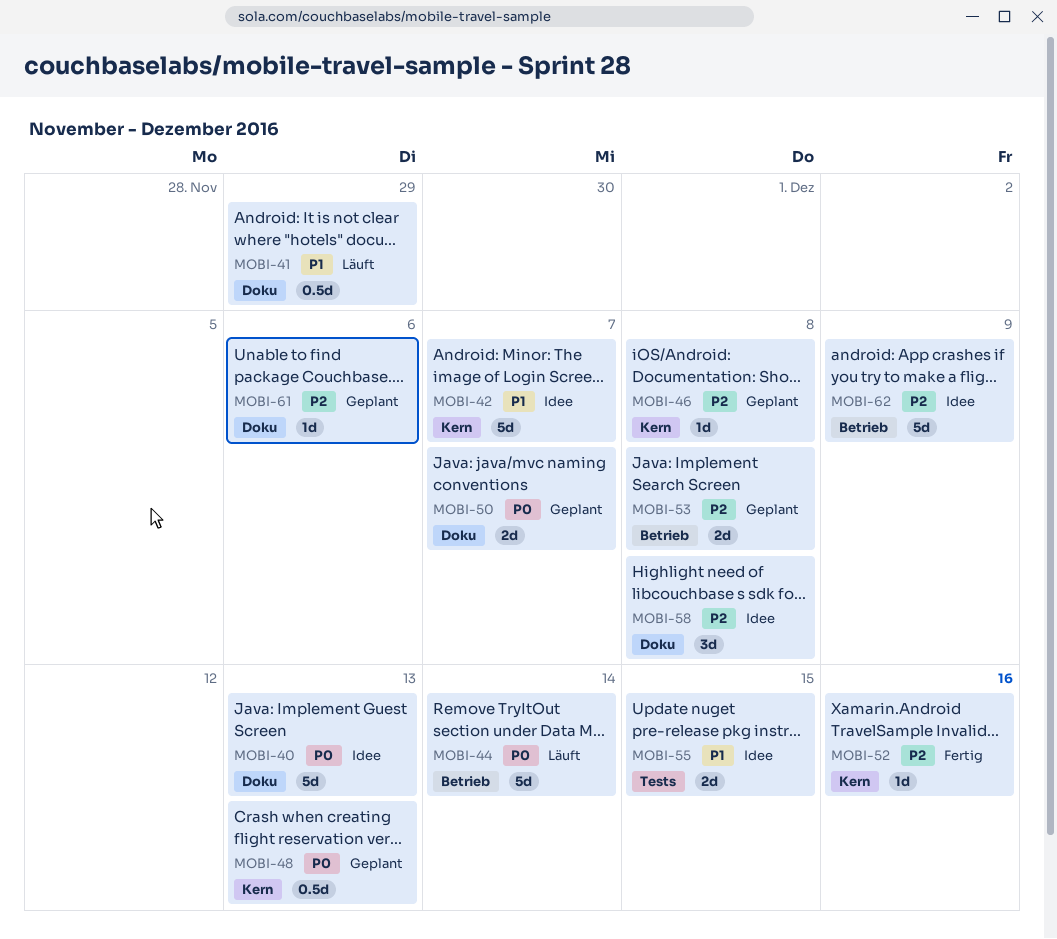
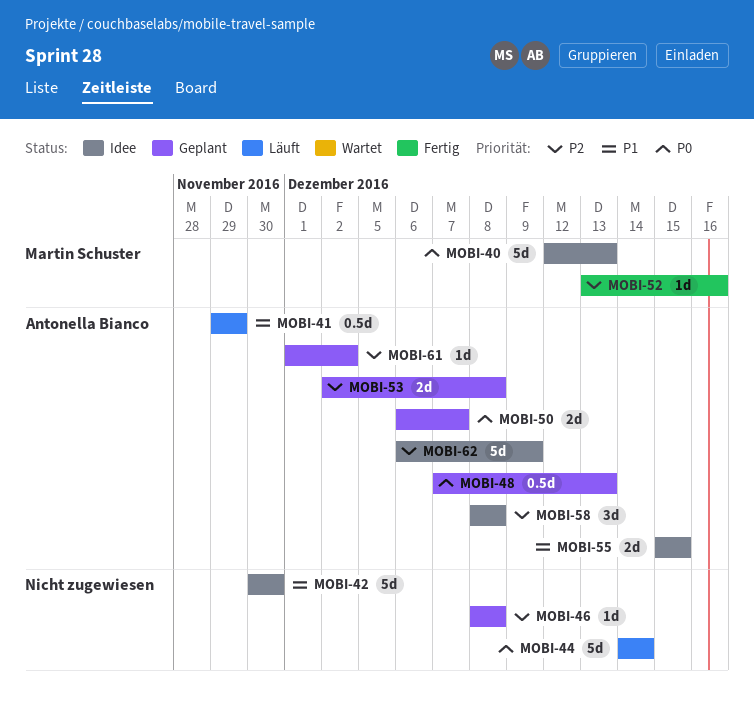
MOBI-42, due: Dec 7 -> Nov 30
MOBI-61, due: Dec 6 -> Dec 2

